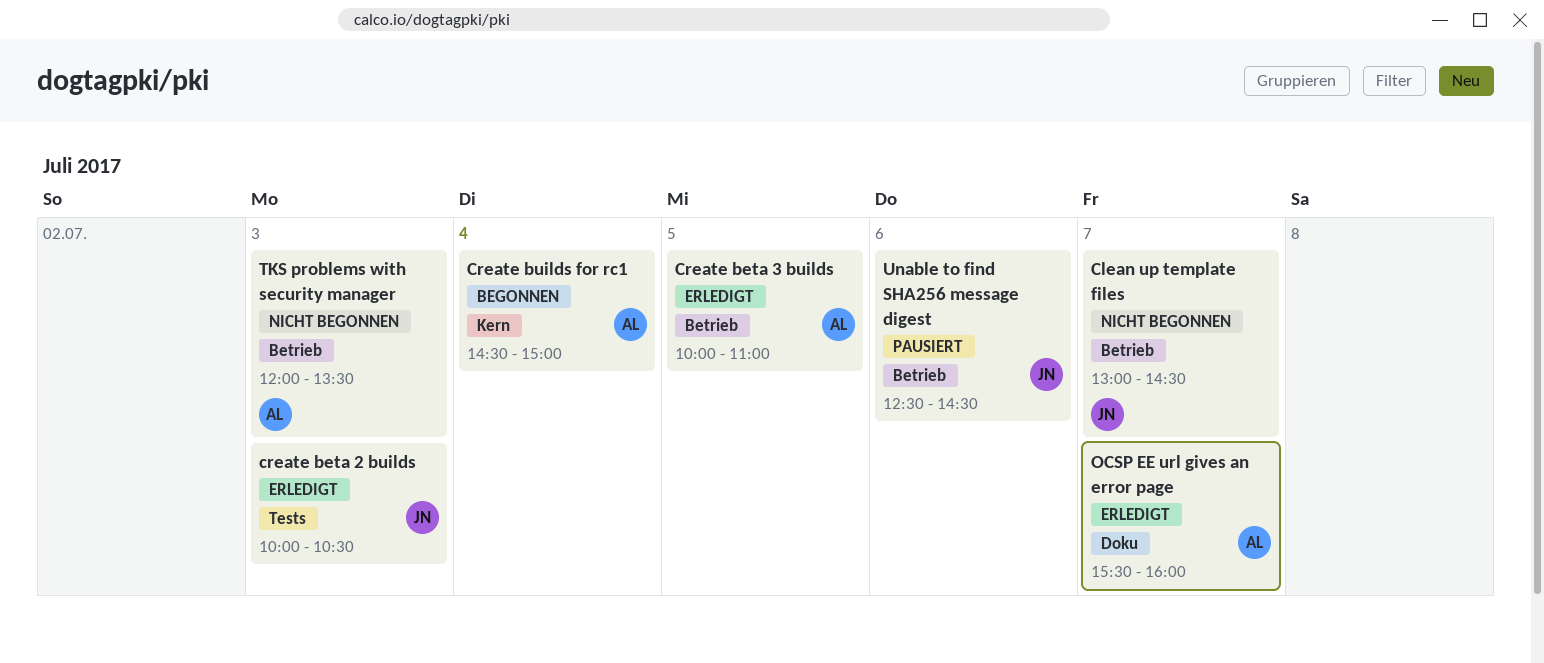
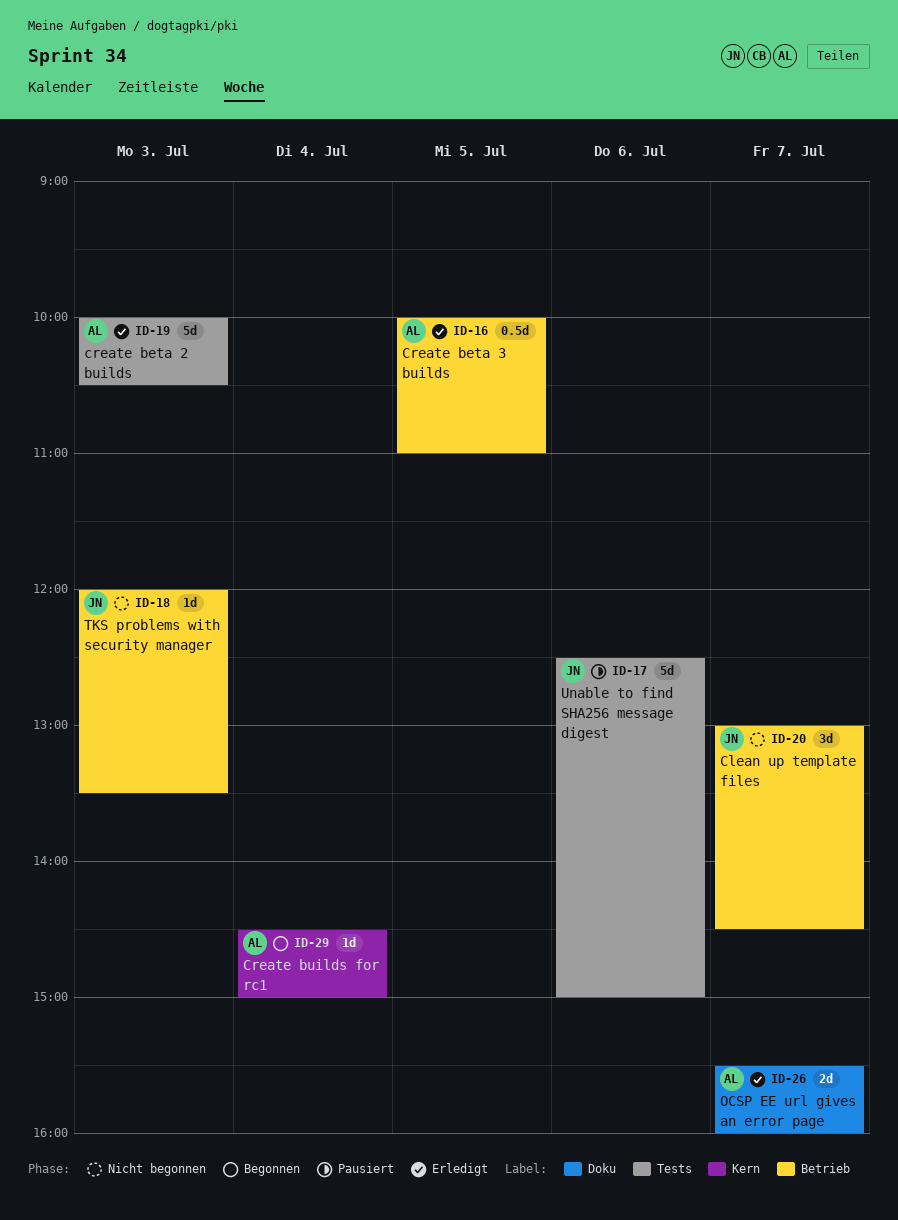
create beta 2 builds, owner: JN -> AL
TKS problems with security manager, owner: AL -> JN
Unable to find SHA256 message digest, label: Betrieb -> Tests
Unable to find SHA256 message digest, ends: 14:30 -> 15:00

